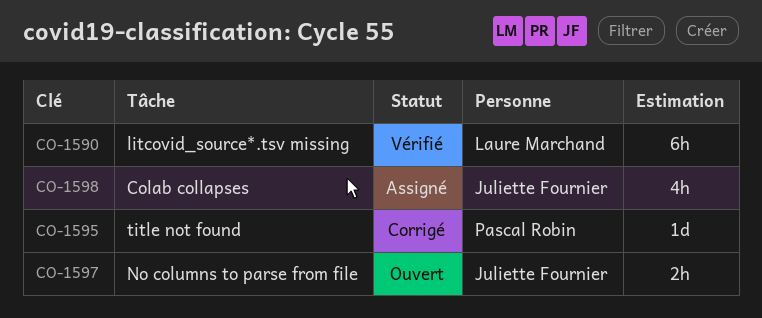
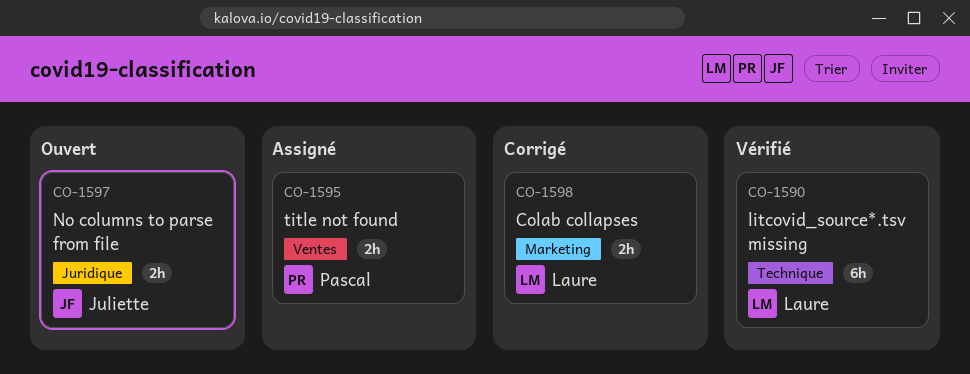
CO-1595, status: Corrigé -> Assigné
CO-1595, estimate: 1d -> 2h
CO-1598, status: Assigné -> Corrigé
CO-1598, owner: Juliette Fournier -> Laure Marchand
CO-1598, estimate: 4h -> 2h

